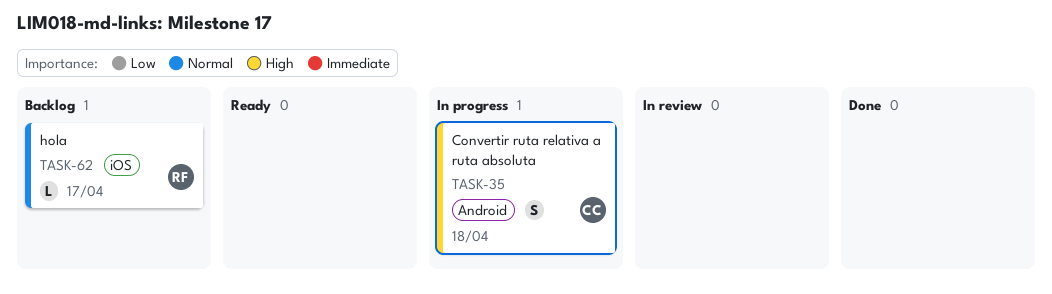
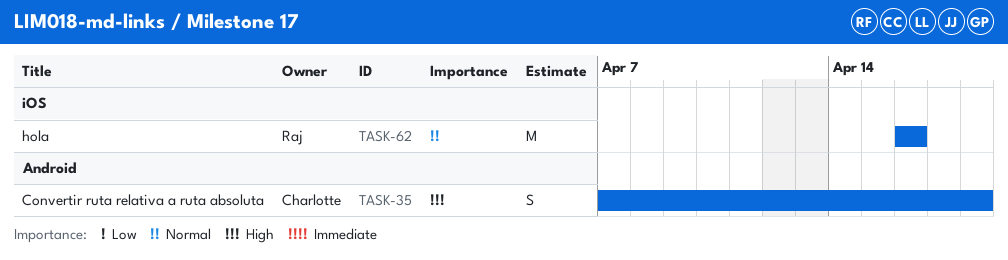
TASK-62, estimate: L -> M
TASK-62, due: Apr 17 -> Apr 16

